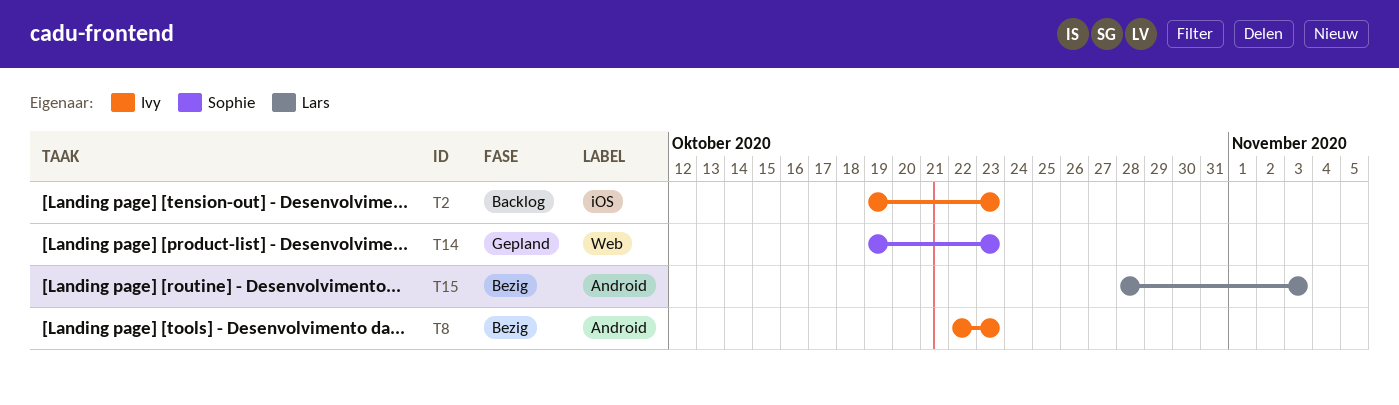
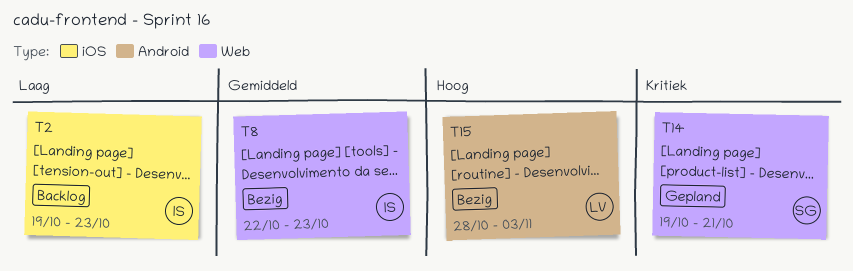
T8, label: Android -> Web
T14, due: Oct 23 -> Oct 21

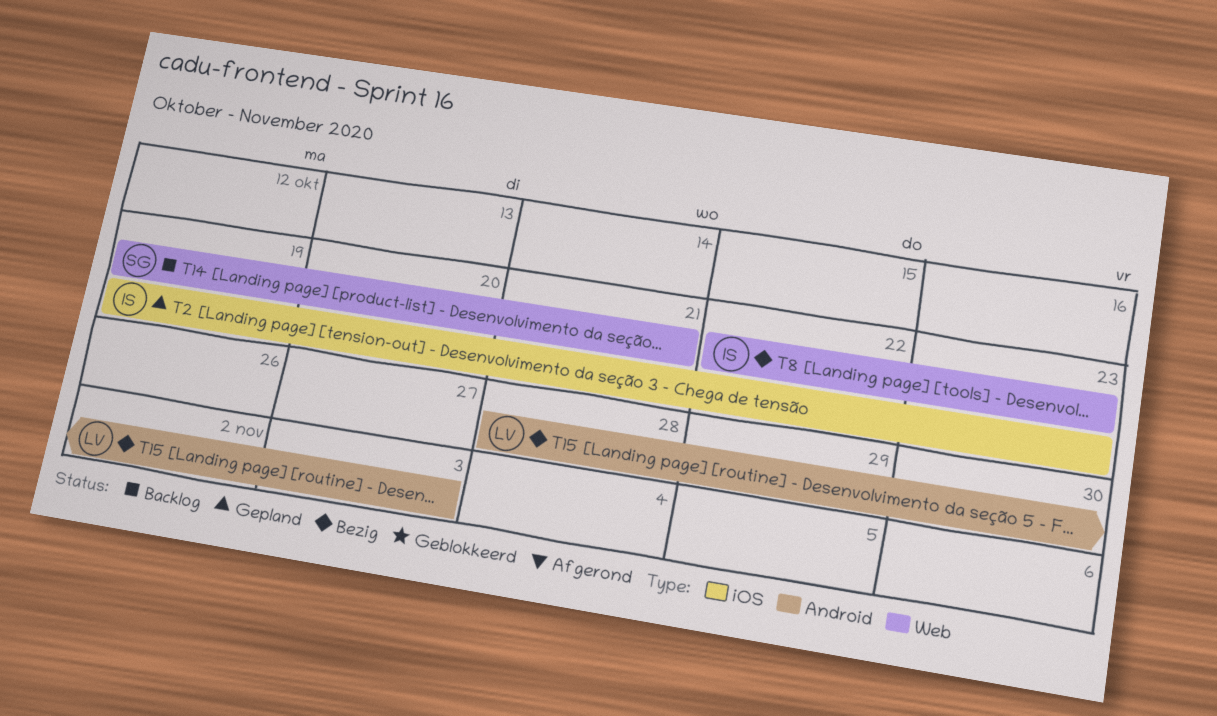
T2, status: Backlog -> Gepland
T14, status: Gepland -> Backlog

